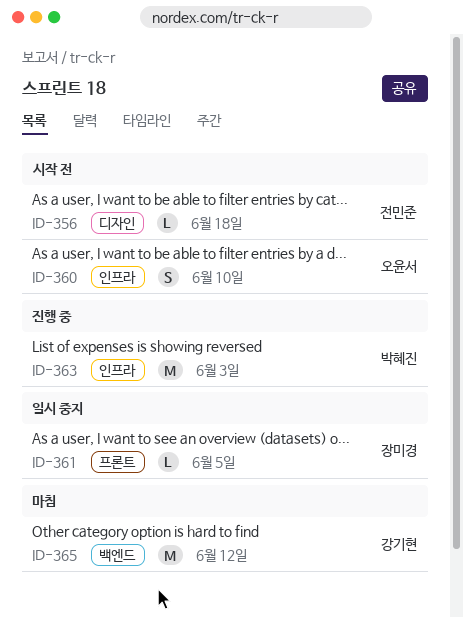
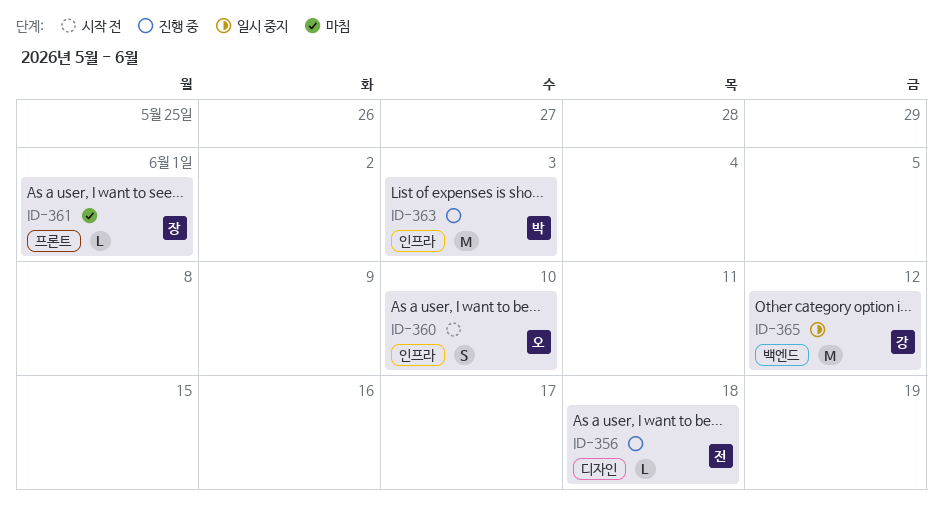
ID-356, status: 시작 전 -> 진행 중
ID-361, status: 일시 중지 -> 마침
ID-361, due: Jun 5 -> Jun 1
ID-365, status: 마침 -> 일시 중지

